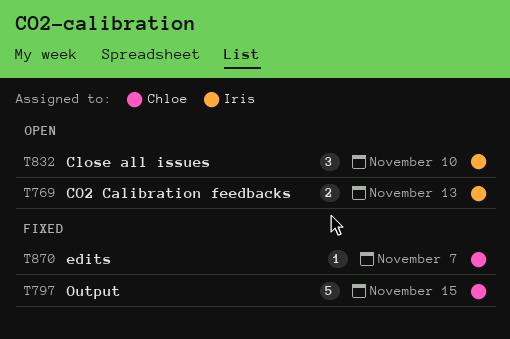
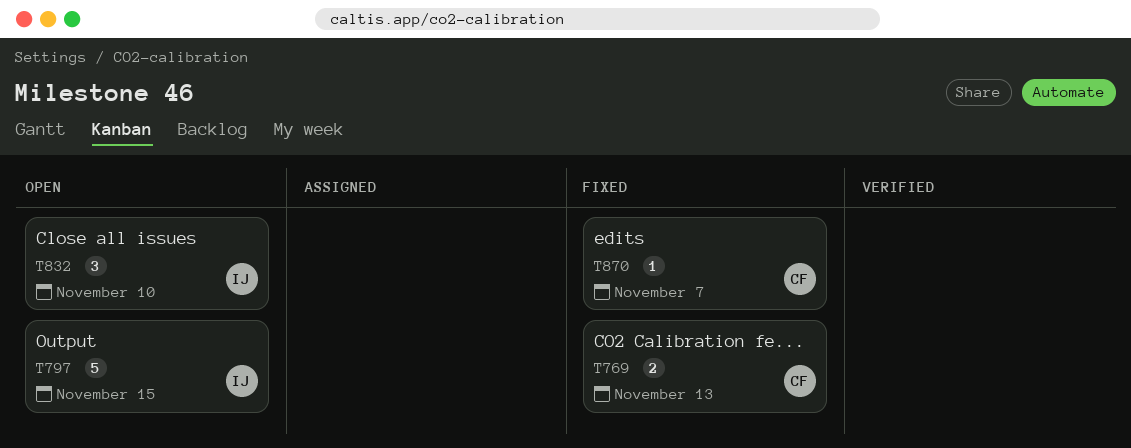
T769, status: Open -> Fixed
T769, owner: Iris -> Chloe
T797, status: Fixed -> Open
T797, owner: Chloe -> Iris

